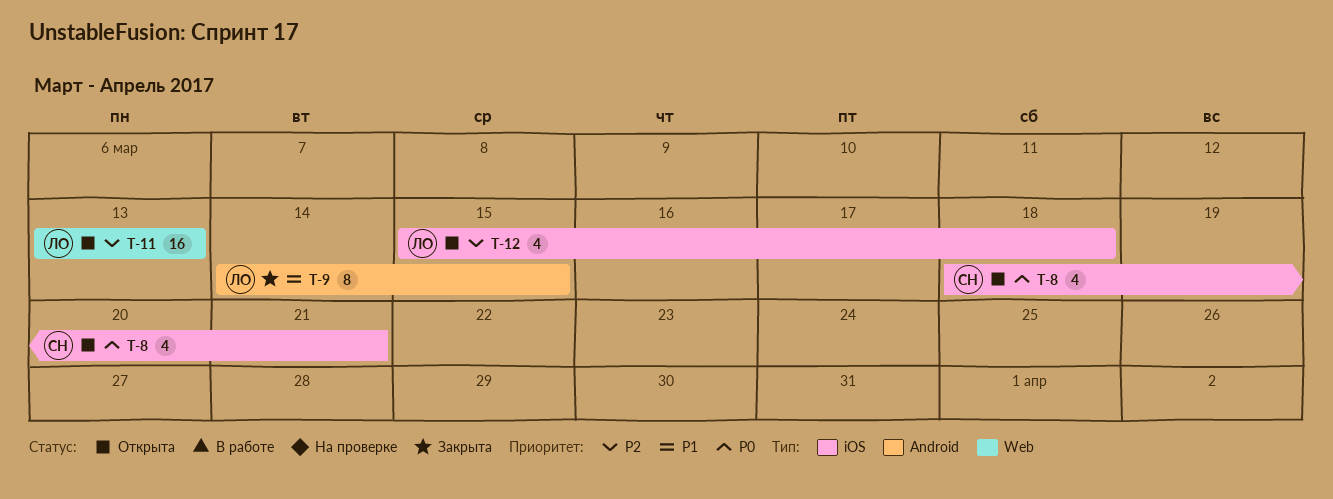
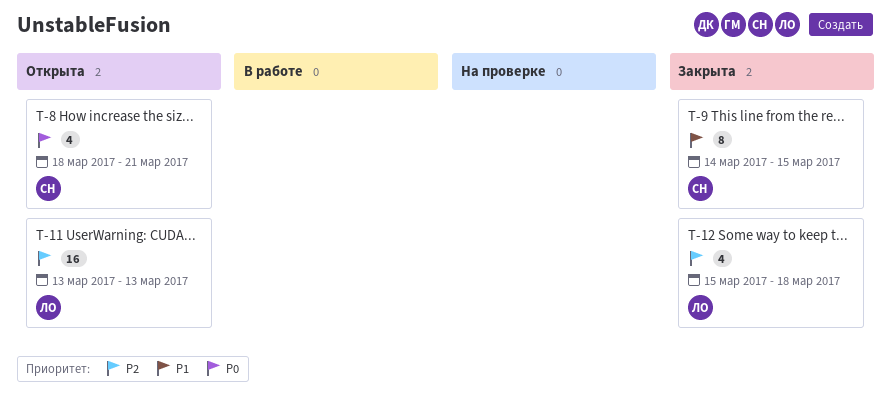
T-9, owner: ЛО -> СН
T-12, status: Открыта -> Закрыта

